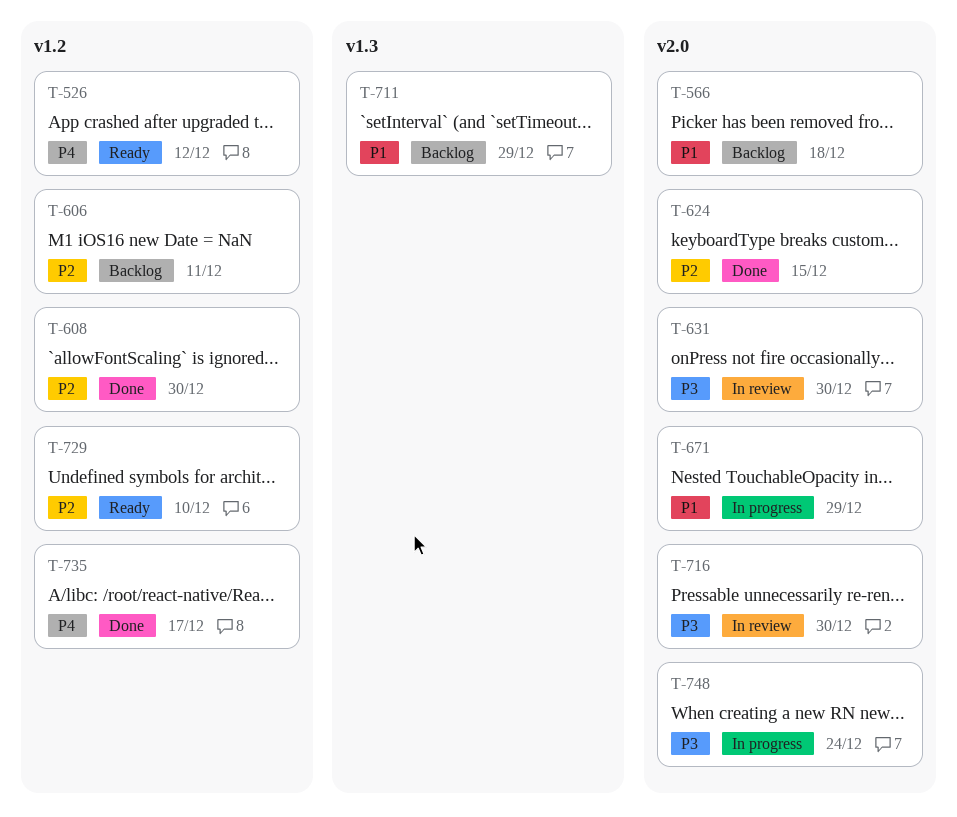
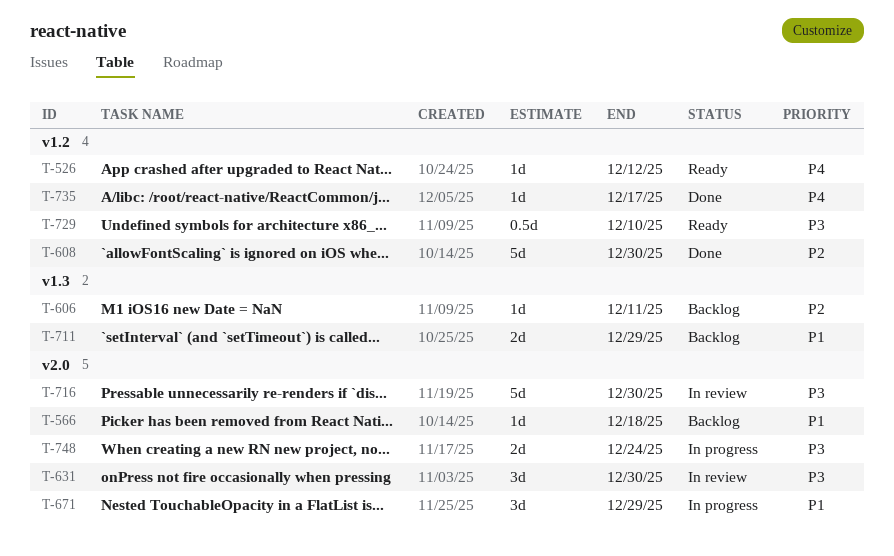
T-606, label: v1.2 -> v1.3
T-624: present -> none
T-729, priority: P2 -> P3

